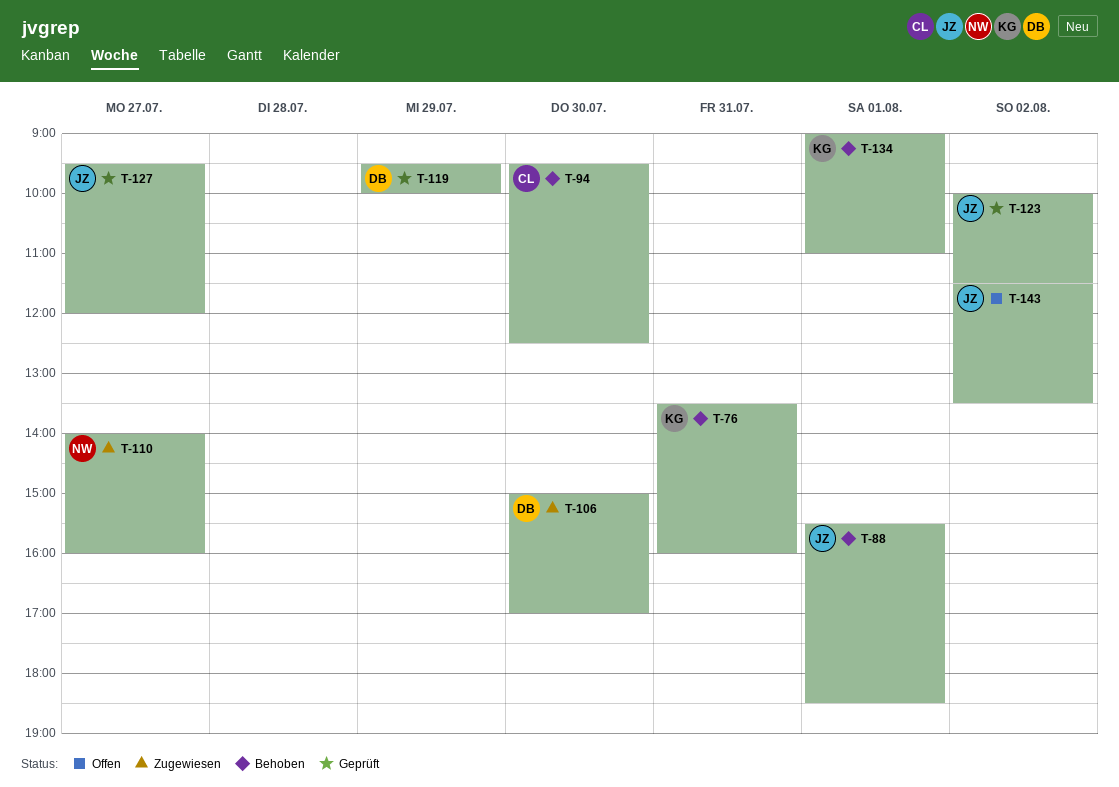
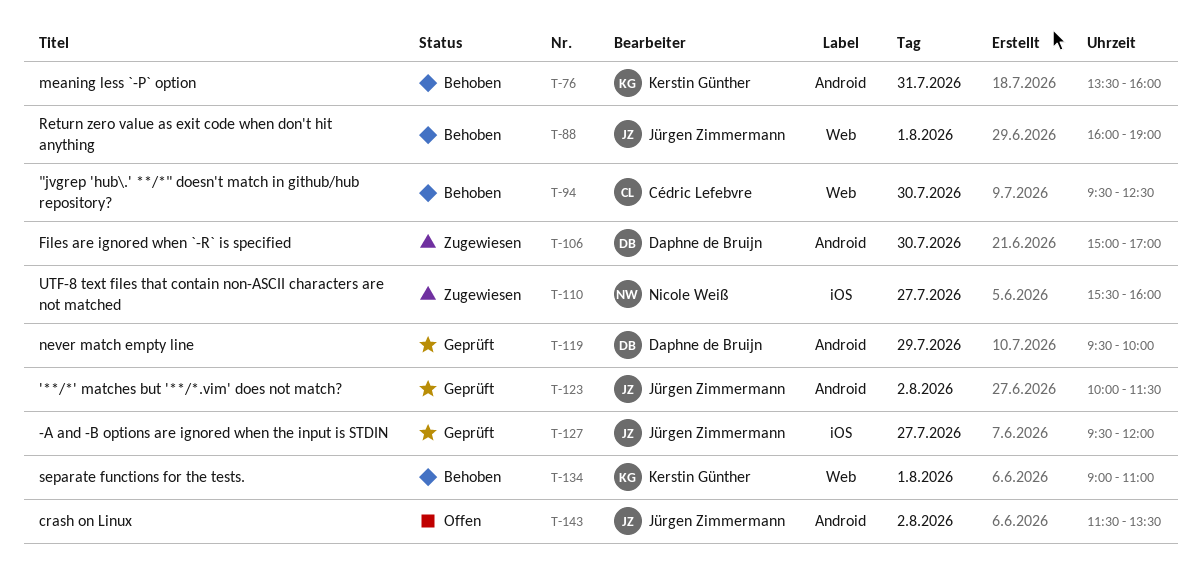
T-88, begins: 15:30 -> 16:00
T-88, ends: 18:30 -> 19:00
T-110, begins: 14:00 -> 15:30

